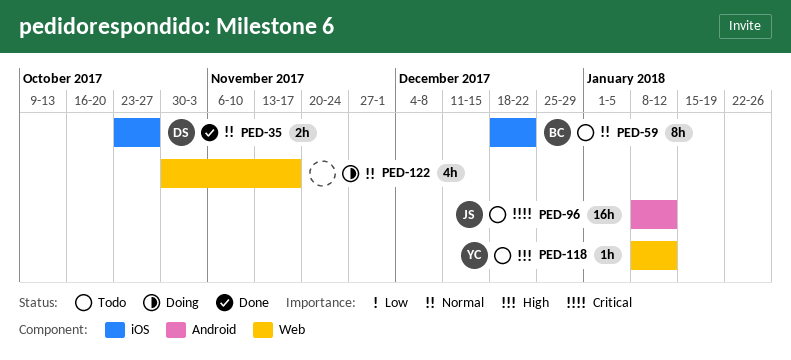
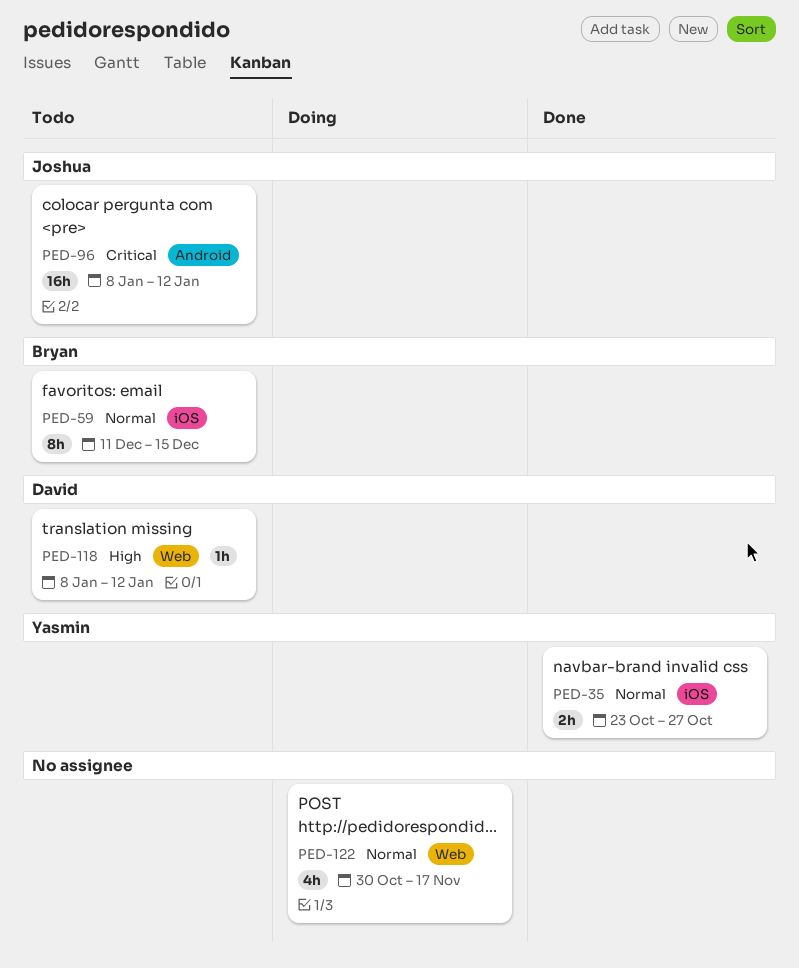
PED-35, owner: David -> Yasmin
PED-59, start: Dec 18 -> Dec 11
PED-59, due: Dec 22 -> Dec 15
PED-118, owner: Yasmin -> David

